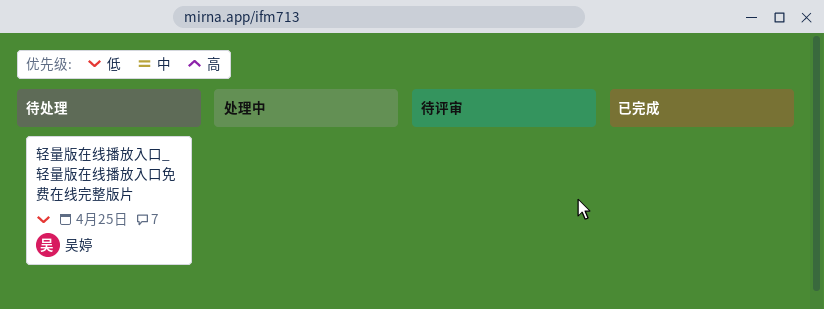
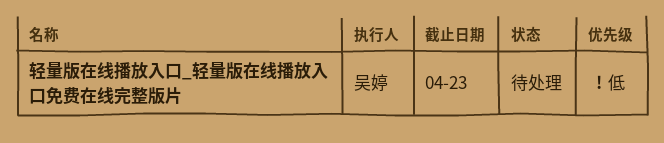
轻量版在线播放入口_轻量版在线播放入口免费在线完整版片, due: Apr 25 -> Apr 23

